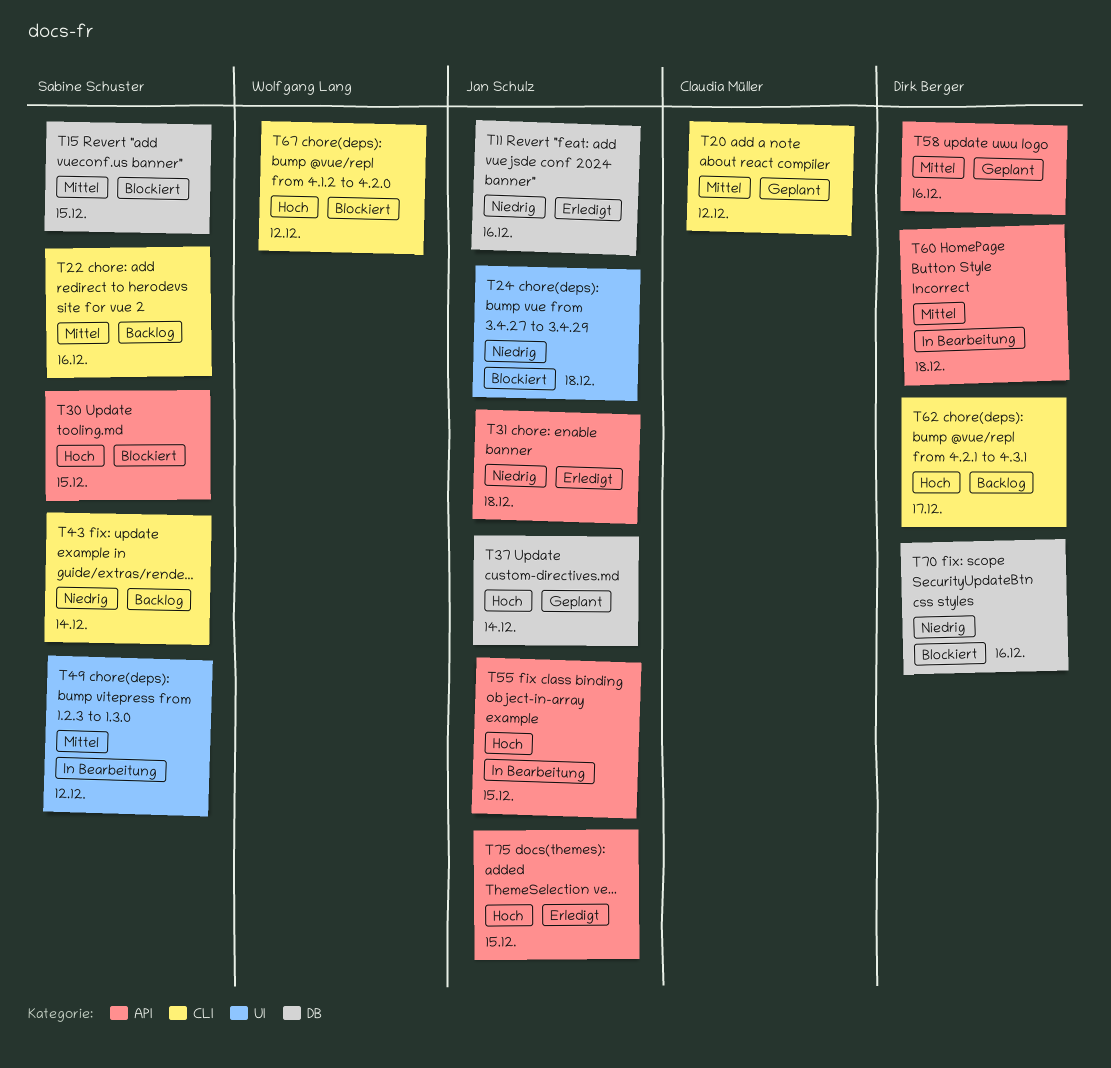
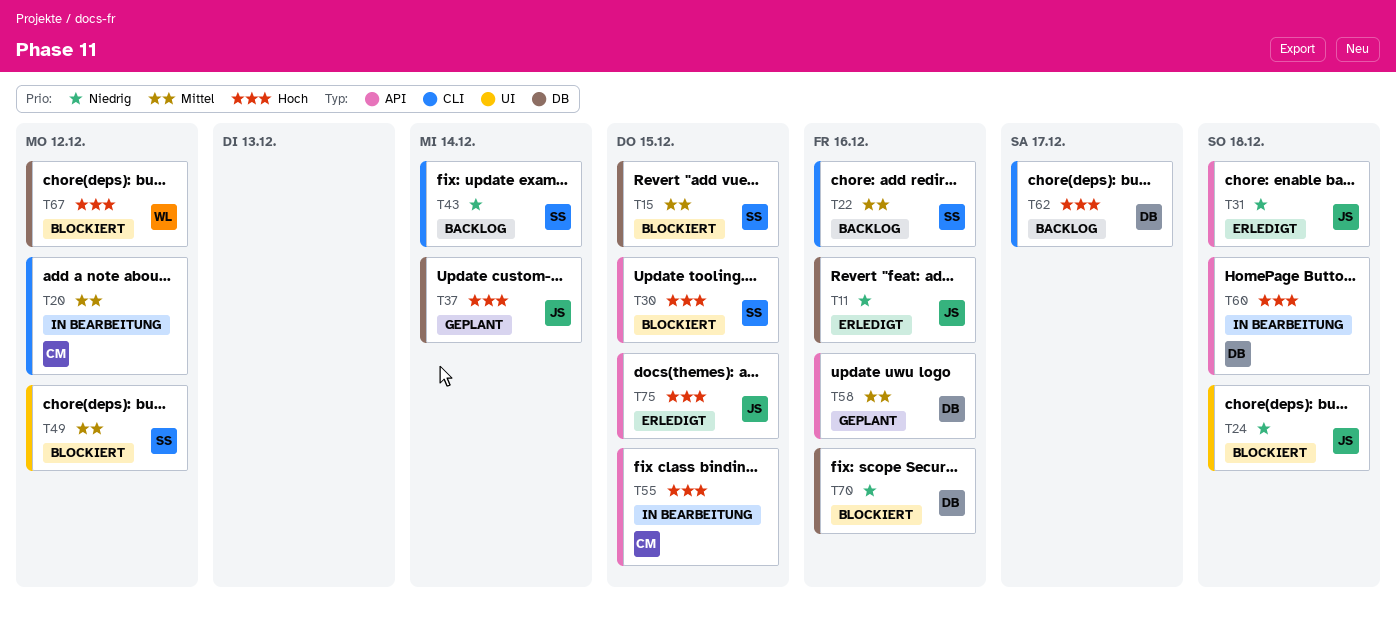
T20, status: Geplant -> In Bearbeitung
T49, status: In Bearbeitung -> Blockiert
T55, owner: Jan Schulz -> Claudia Müller
T60, priority: Mittel -> Hoch
T67, label: CLI -> DB

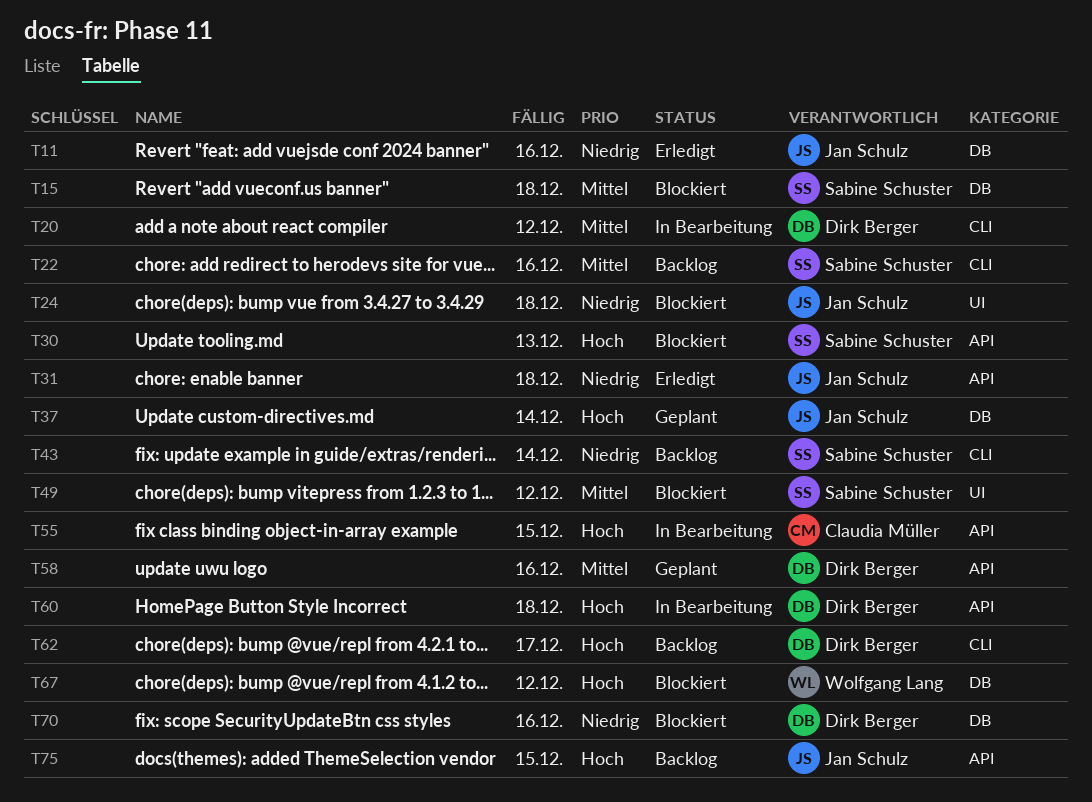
T15, due: Dec 15 -> Dec 18
T20, owner: Claudia Müller -> Dirk Berger
T30, due: Dec 15 -> Dec 13
T75, status: Erledigt -> Backlog

